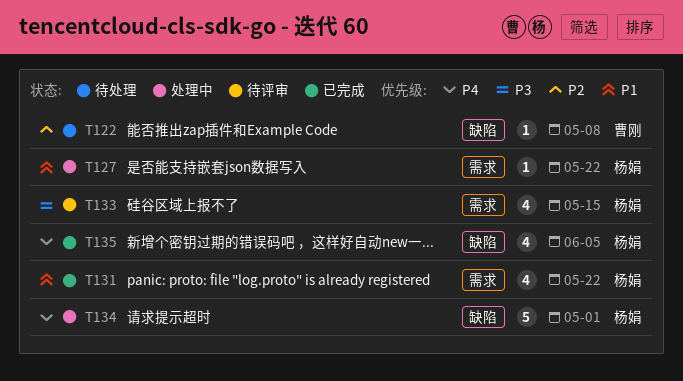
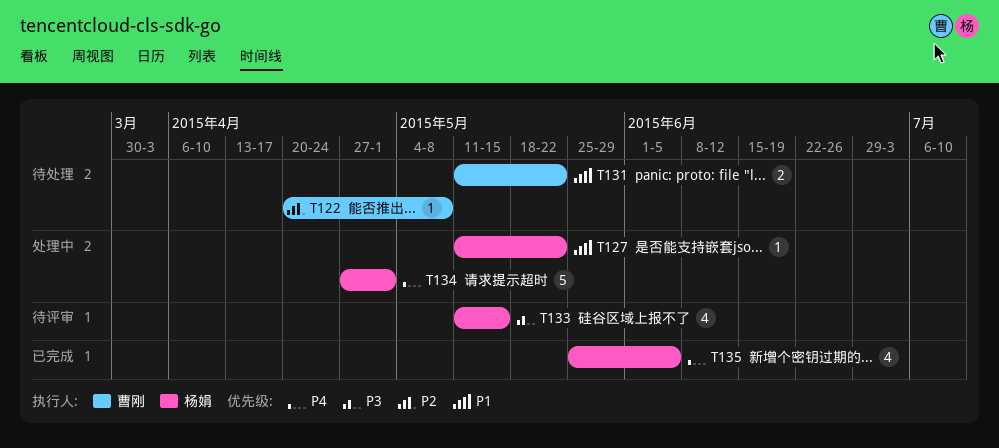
T131, status: 已完成 -> 待处理
T131, owner: 杨娟 -> 曹刚
T131, estimate: 4 -> 2

